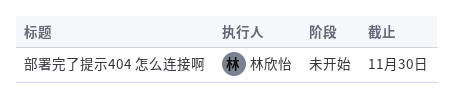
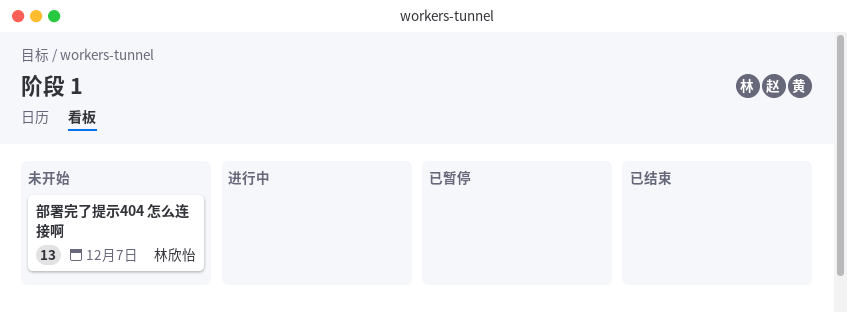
部署完了提示404 怎么连接啊, due: Nov 30 -> Dec 7

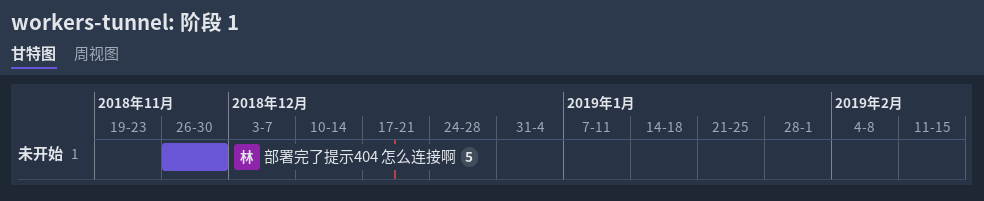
部署完了提示404 怎么连接啊, estimate: 13 -> 5
部署完了提示404 怎么连接啊, due: Dec 7 -> Nov 30

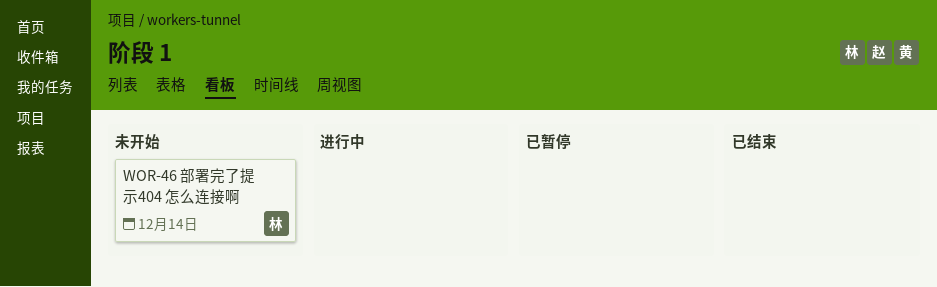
部署完了提示404 怎么连接啊, due: Nov 30 -> Dec 14

